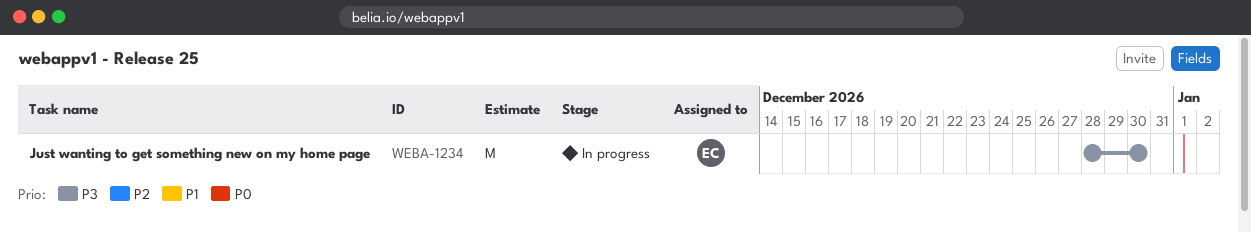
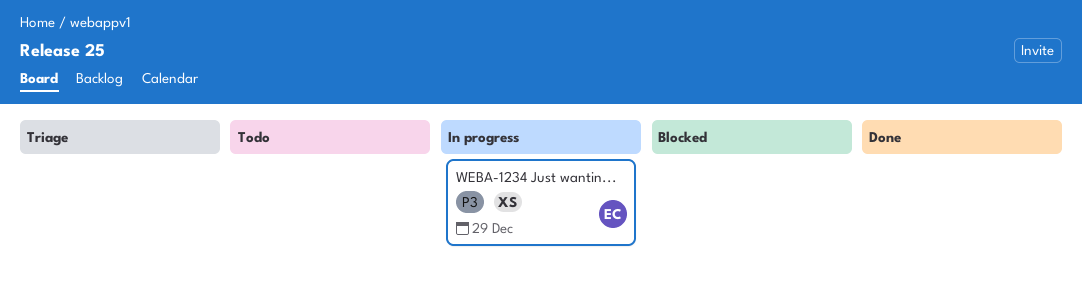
WEBA-1234, estimate: M -> XS
WEBA-1234, due: Dec 30 -> Dec 29

